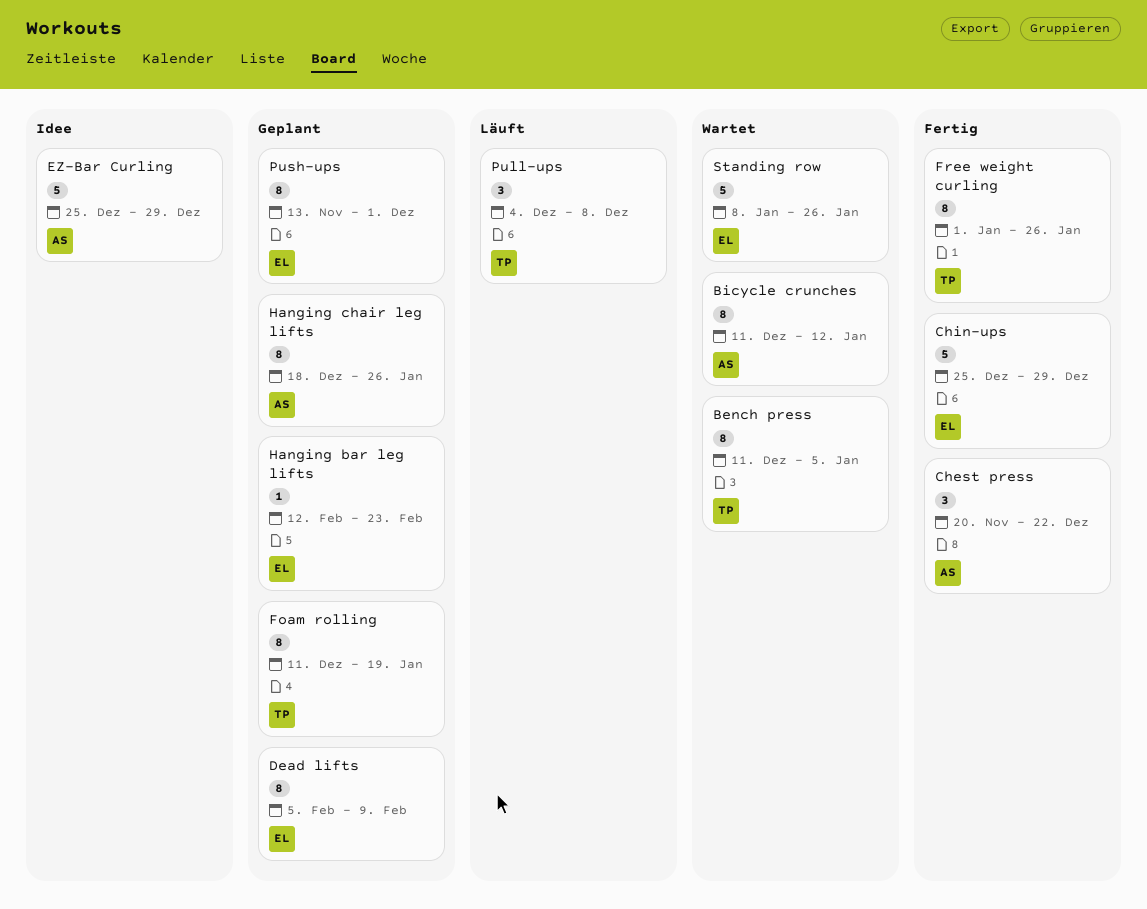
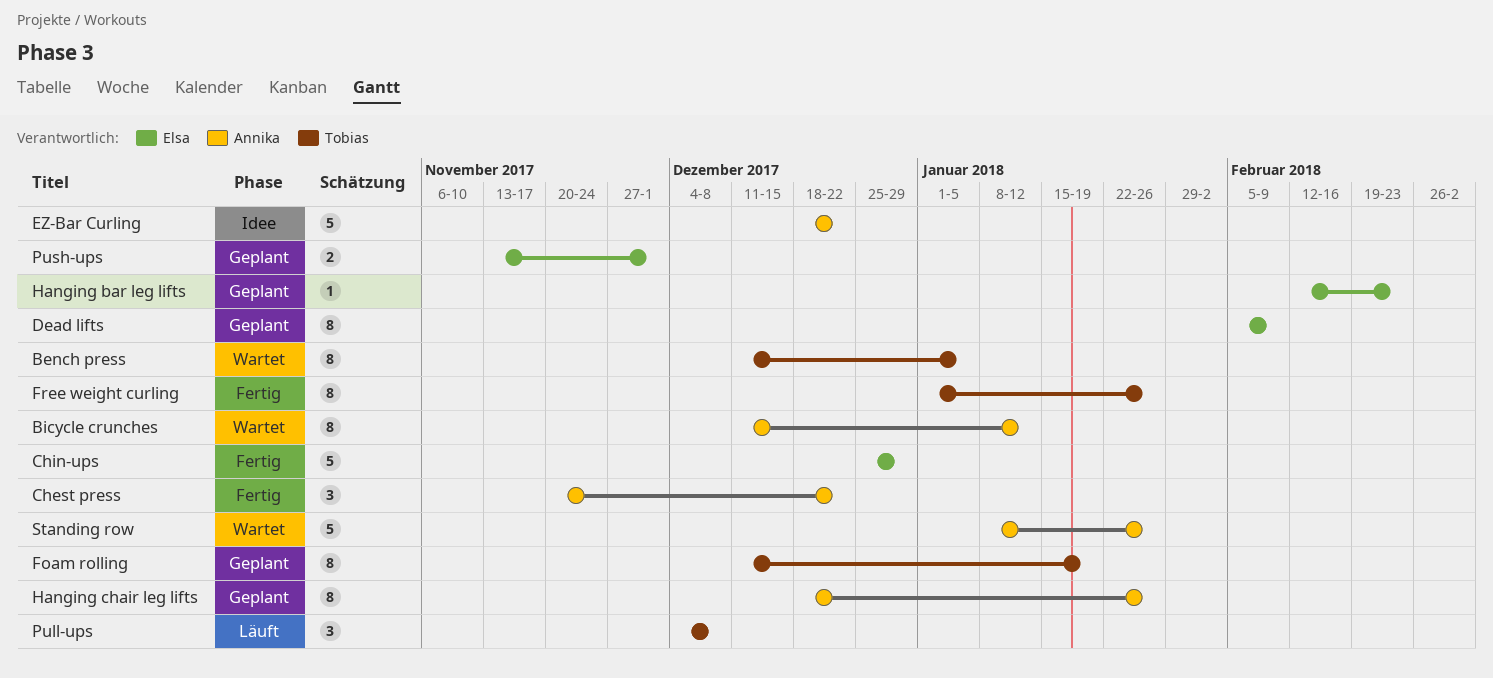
EZ-Bar Curling, start: Dec 25 -> Dec 18
EZ-Bar Curling, due: Dec 29 -> Dec 22
Push-ups, estimate: 8 -> 2
Standing row, owner: Elsa -> Annika

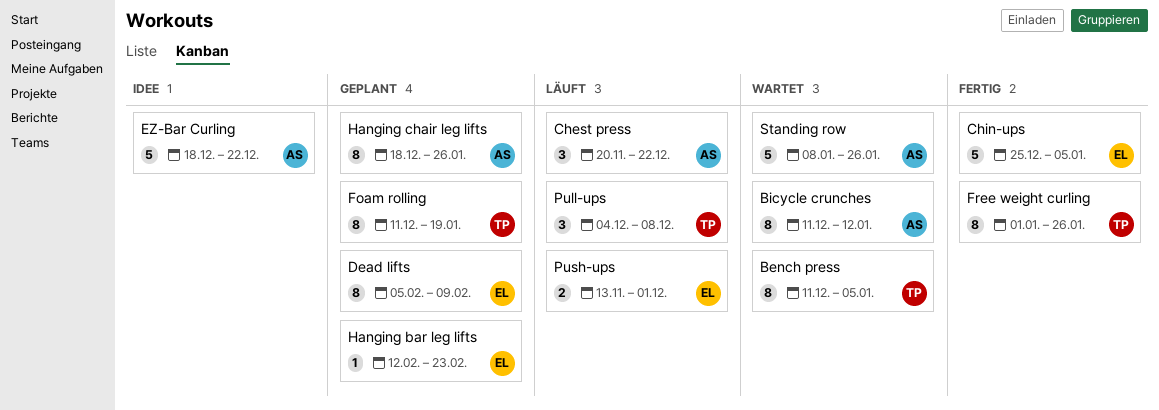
Chest press, status: Fertig -> Läuft
Chin-ups, due: Dec 29 -> Jan 5
Push-ups, status: Geplant -> Läuft

